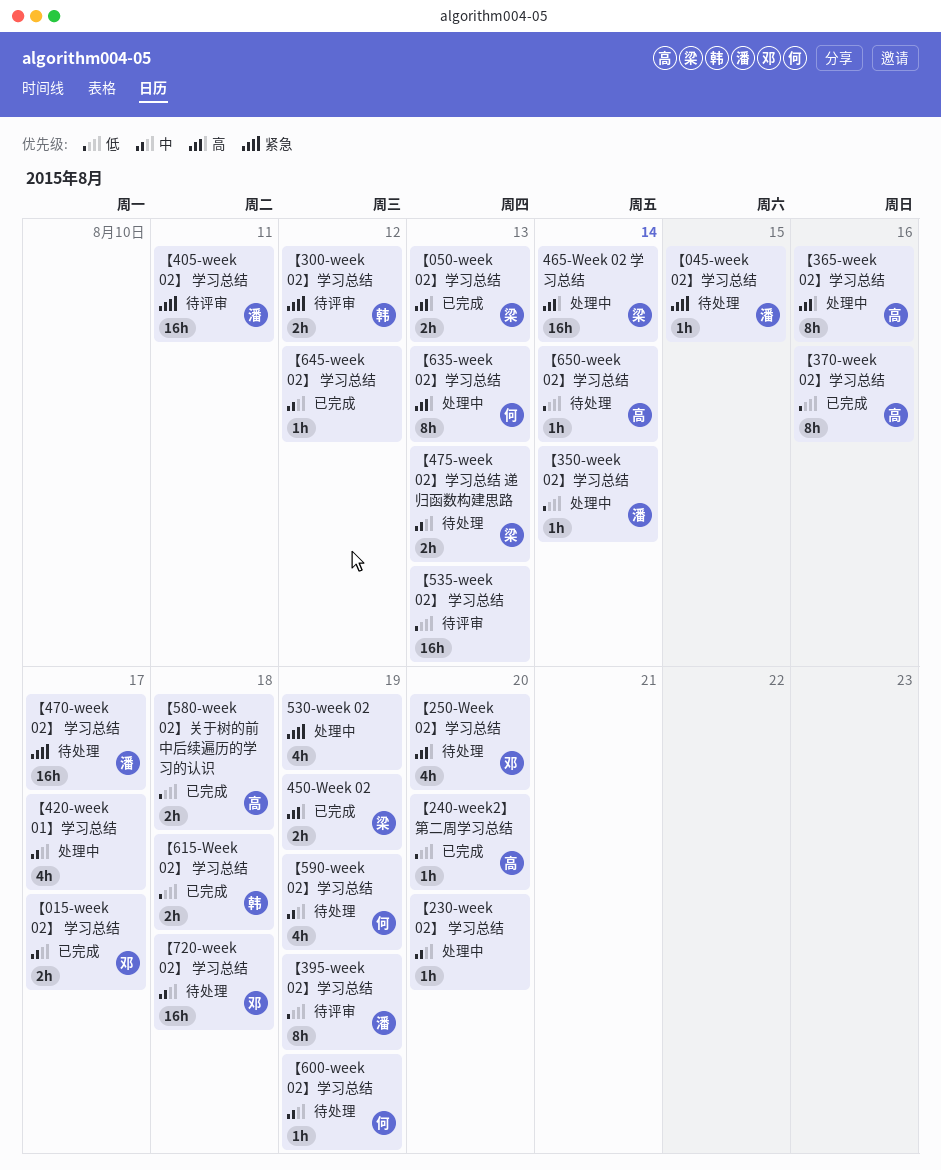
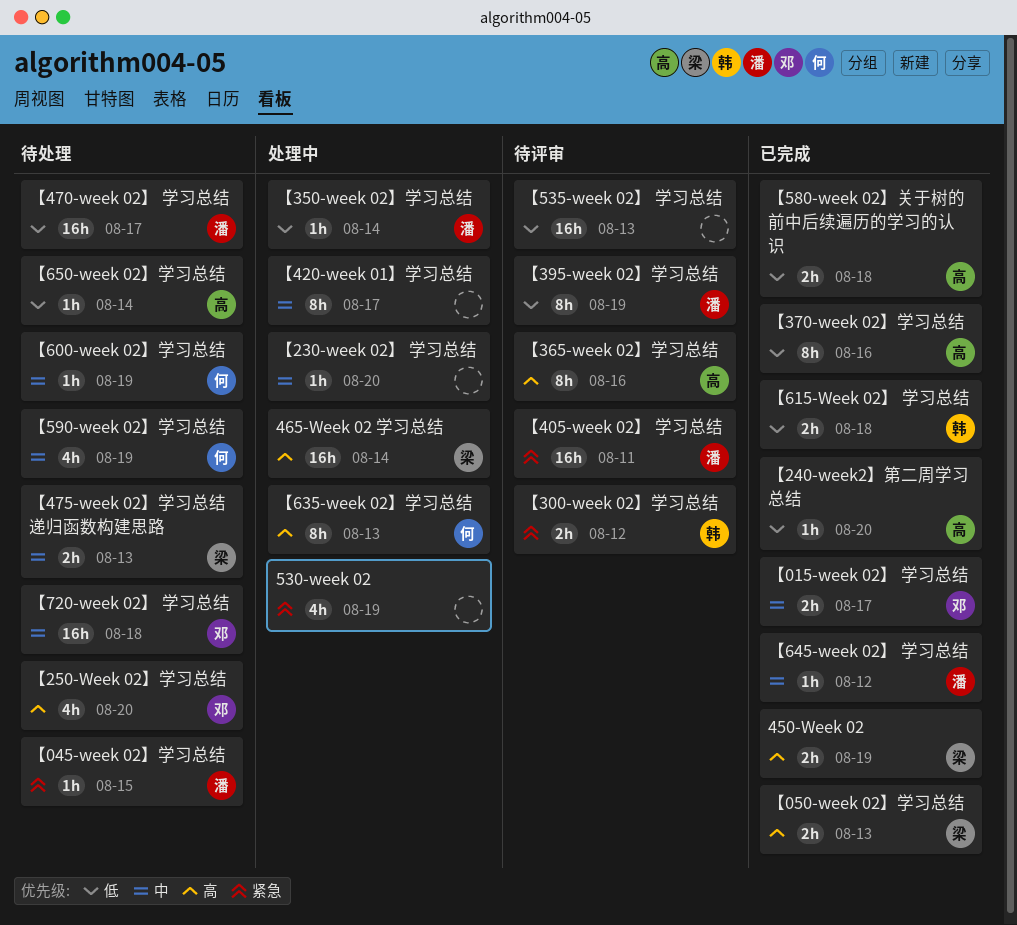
【365-week 02】学习总结, status: 处理中 -> 待评审
【420-week 01】学习总结, estimate: 4h -> 8h
【470-week 02】 学习总结, priority: 紧急 -> 低
【645-week 02】 学习总结, owner: none -> 潘

